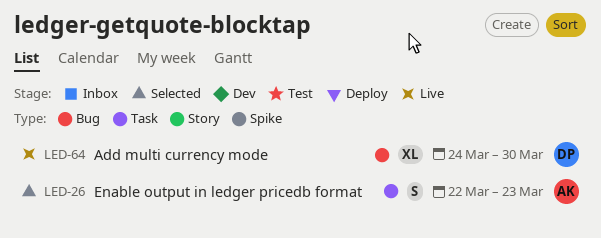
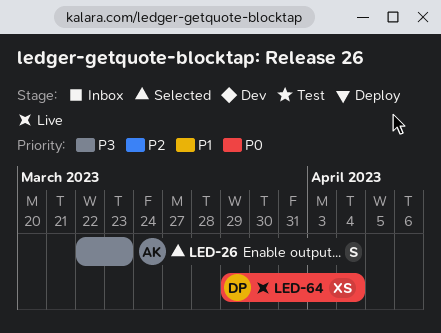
LED-64, estimate: XL -> XS
LED-64, start: Mar 24 -> Mar 29
LED-64, due: Mar 30 -> Apr 4

